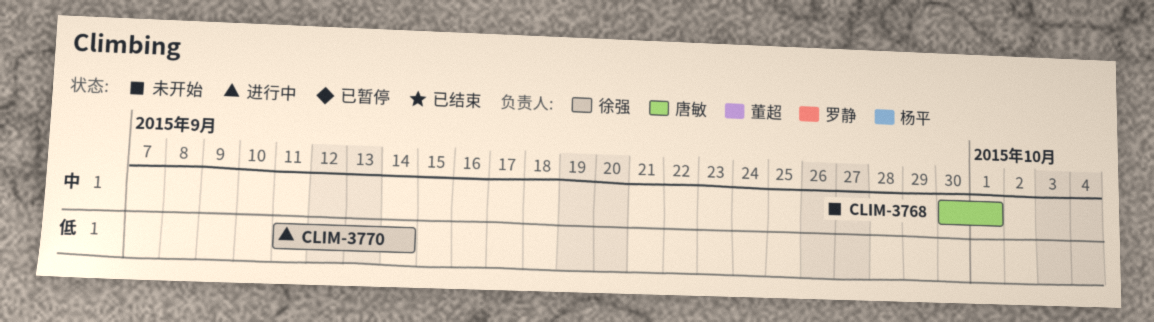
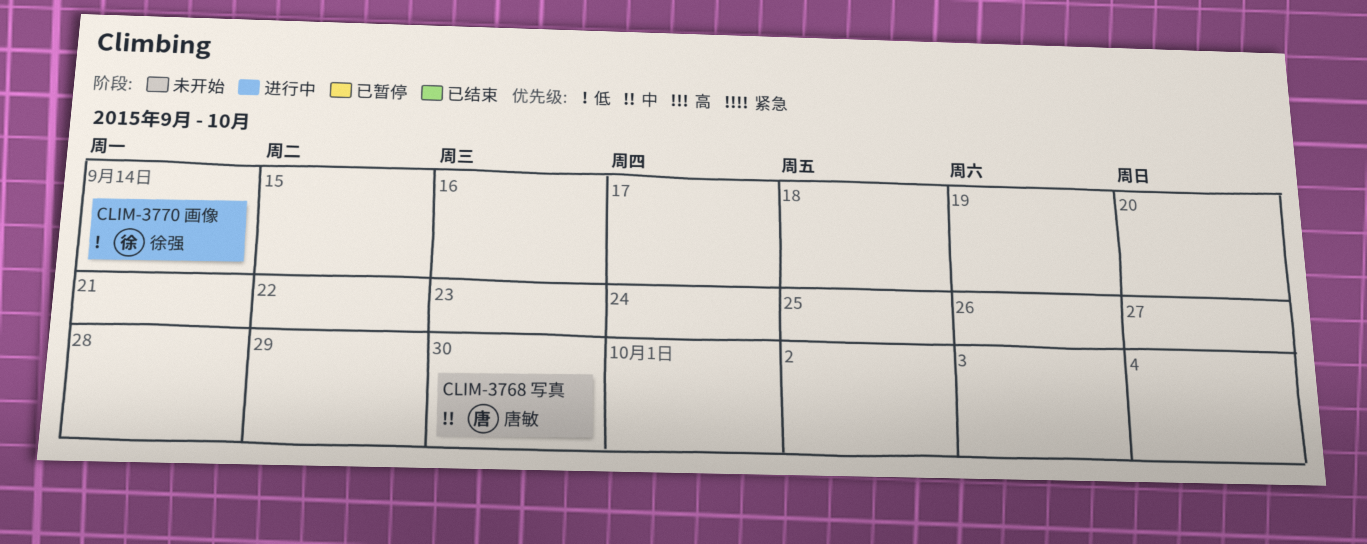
CLIM-3768, due: Oct 1 -> Sep 30

